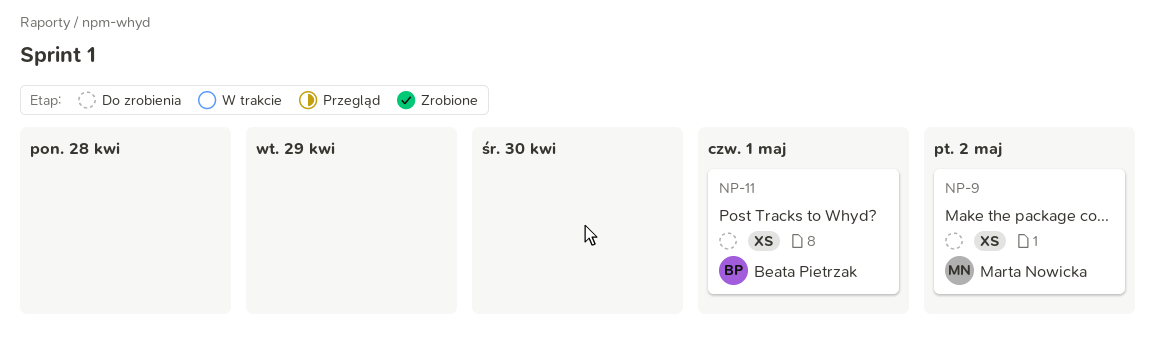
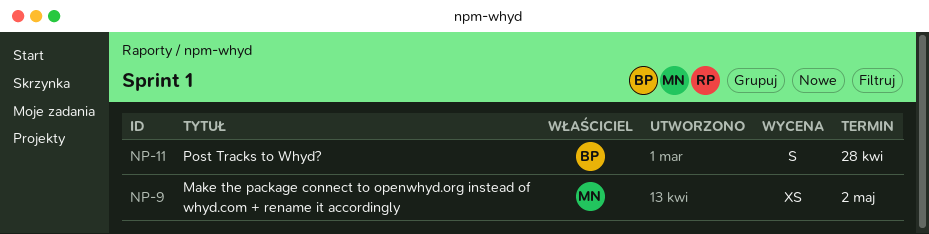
NP-11, estimate: XS -> S
NP-11, due: May 1 -> Apr 28

